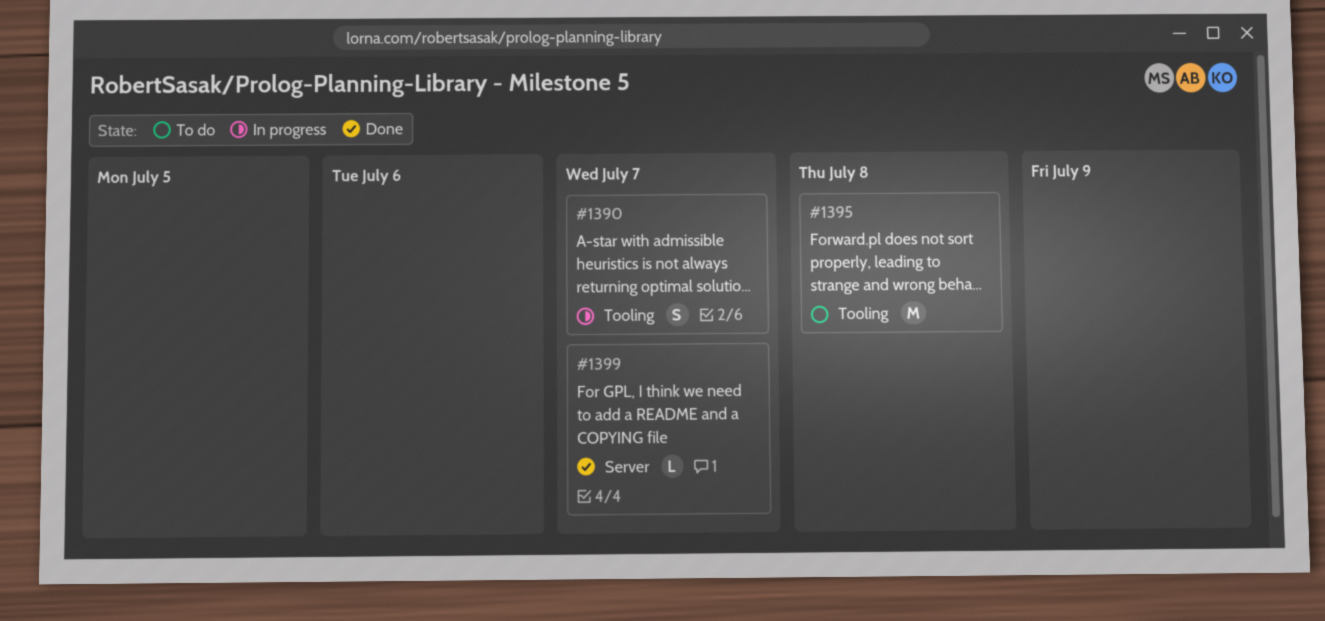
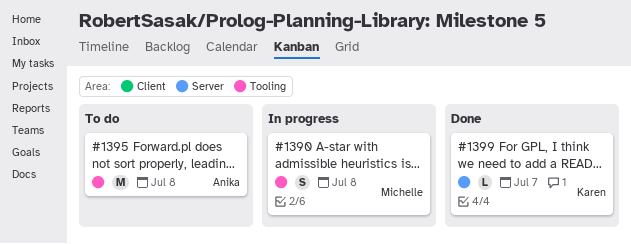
#1390, due: Jul 7 -> Jul 8

